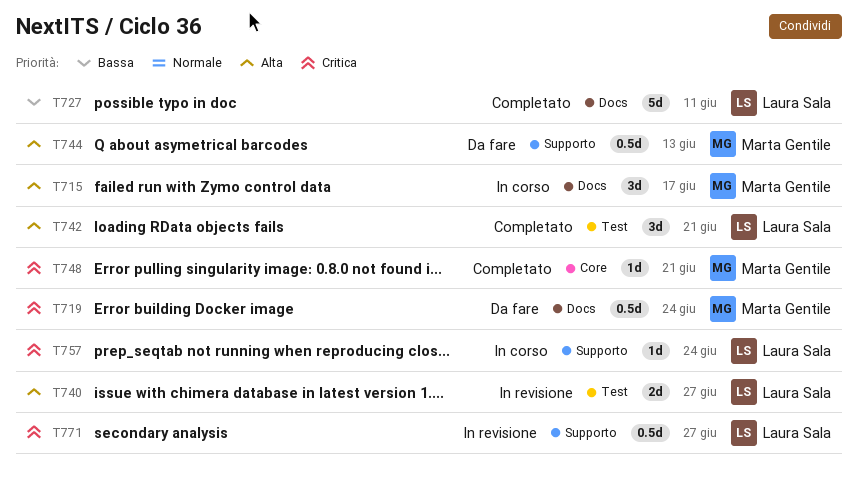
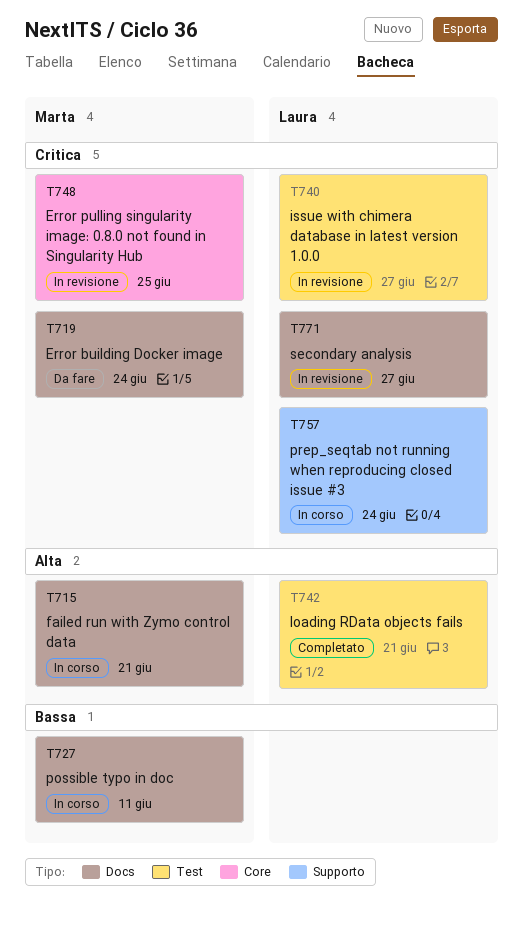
T715, due: Jun 17 -> Jun 21
T727, status: Completato -> In corso
T727, owner: Laura Sala -> Marta Gentile
T740, priority: Alta -> Critica
T744: present -> none
T748, status: Completato -> In revisione
T748, due: Jun 21 -> Jun 25
T771, label: Supporto -> Docs

